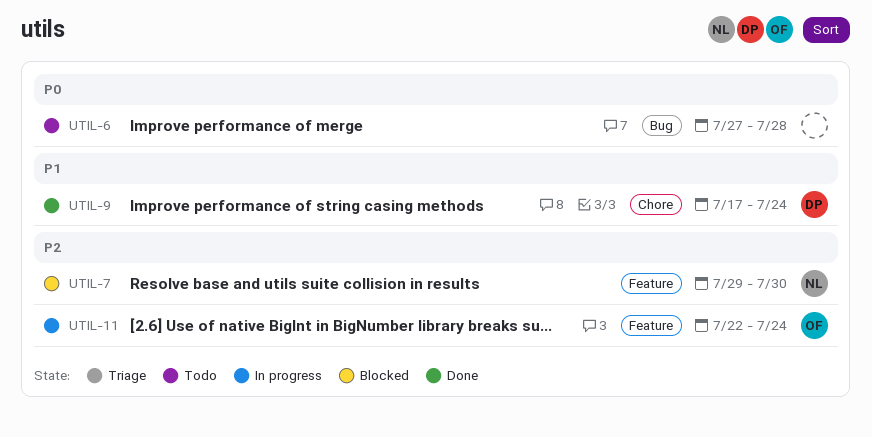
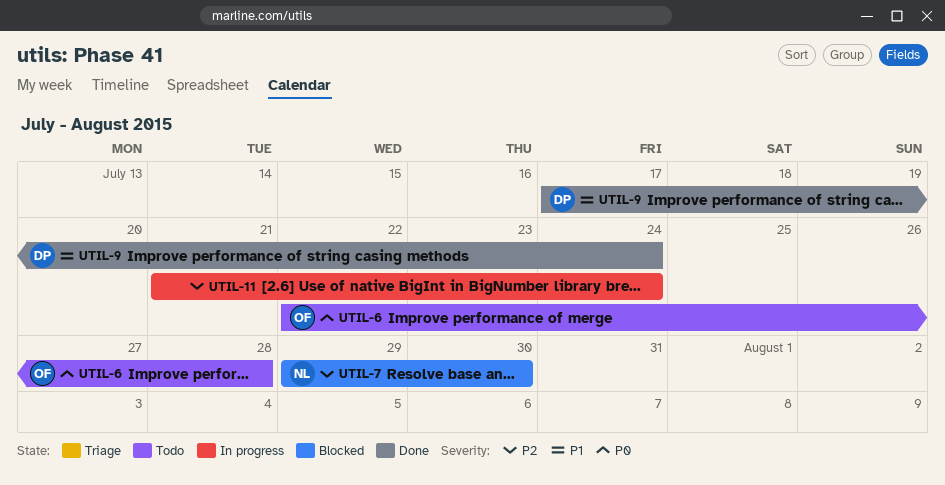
UTIL-6, owner: none -> OF
UTIL-6, start: Jul 27 -> Jul 22
UTIL-11, owner: OF -> none
UTIL-11, start: Jul 22 -> Jul 21

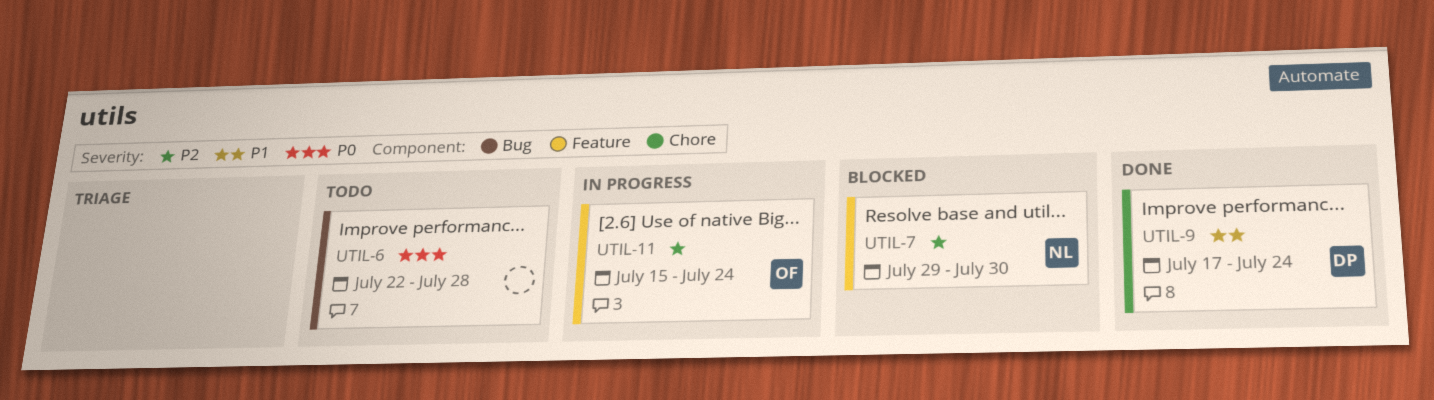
UTIL-6, owner: OF -> none
UTIL-11, owner: none -> OF
UTIL-11, start: Jul 21 -> Jul 15

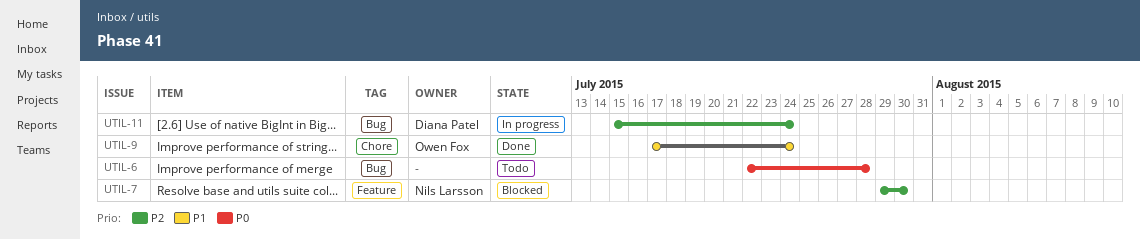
UTIL-9, owner: Diana Patel -> Owen Fox
UTIL-11, owner: Owen Fox -> Diana Patel
UTIL-11, label: Feature -> Bug

